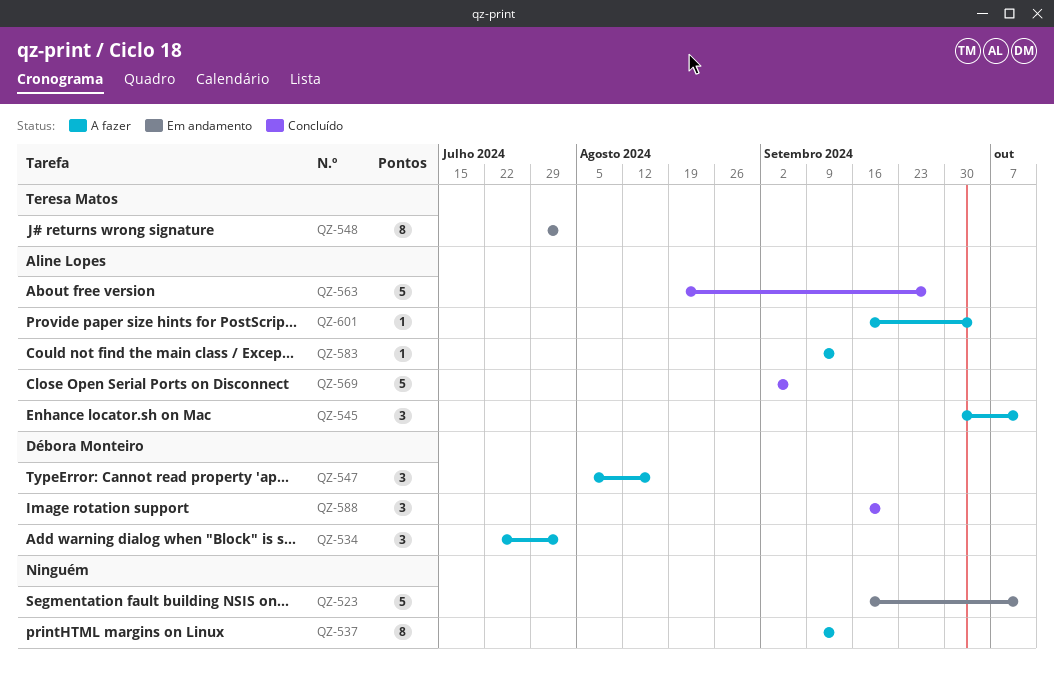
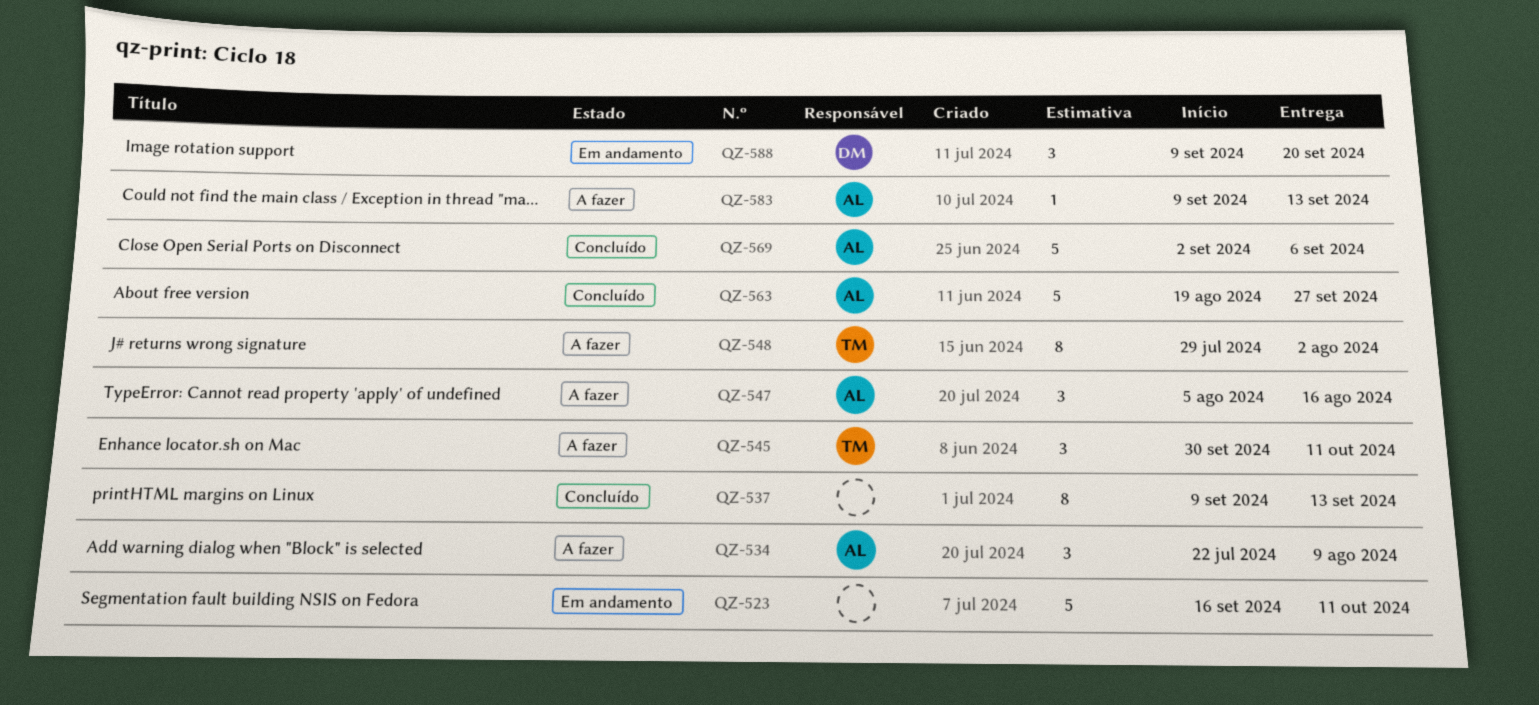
QZ-534, owner: Débora Monteiro -> Aline Lopes
QZ-534, due: Aug 2 -> Aug 9
QZ-537, status: A fazer -> Concluído
QZ-545, owner: Aline Lopes -> Teresa Matos
QZ-547, owner: Débora Monteiro -> Aline Lopes
QZ-548, status: Em andamento -> A fazer
QZ-588, status: Concluído -> Em andamento
QZ-588, start: Sep 16 -> Sep 9
QZ-601: present -> none

